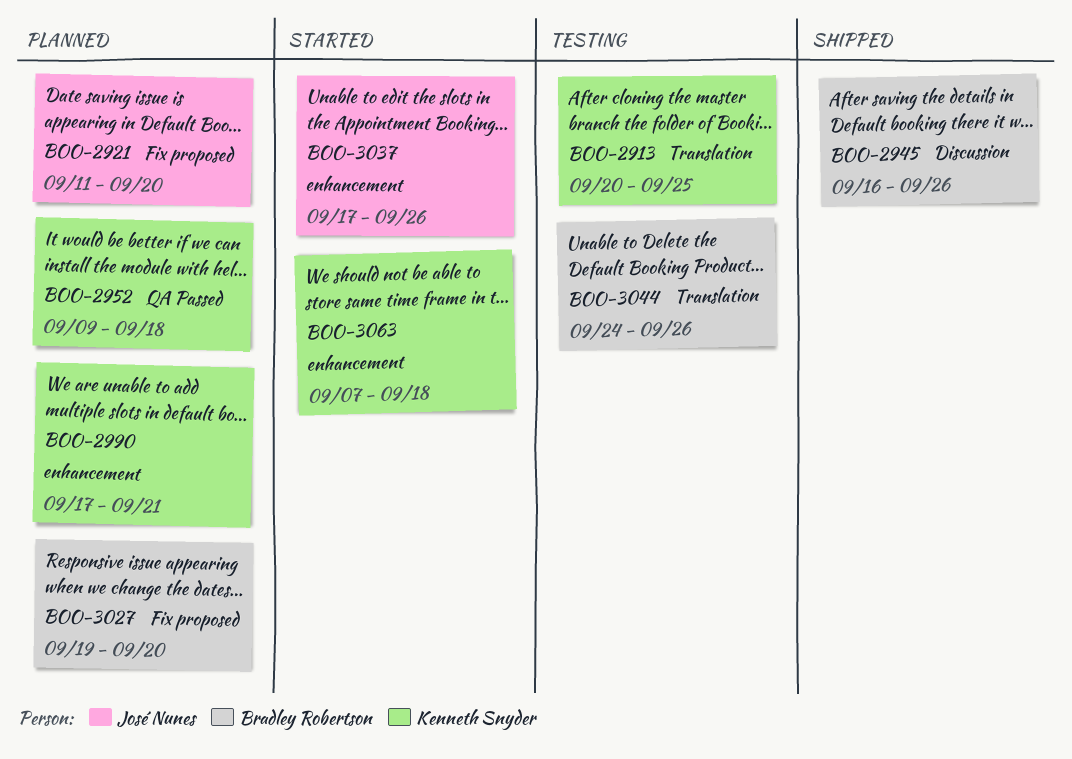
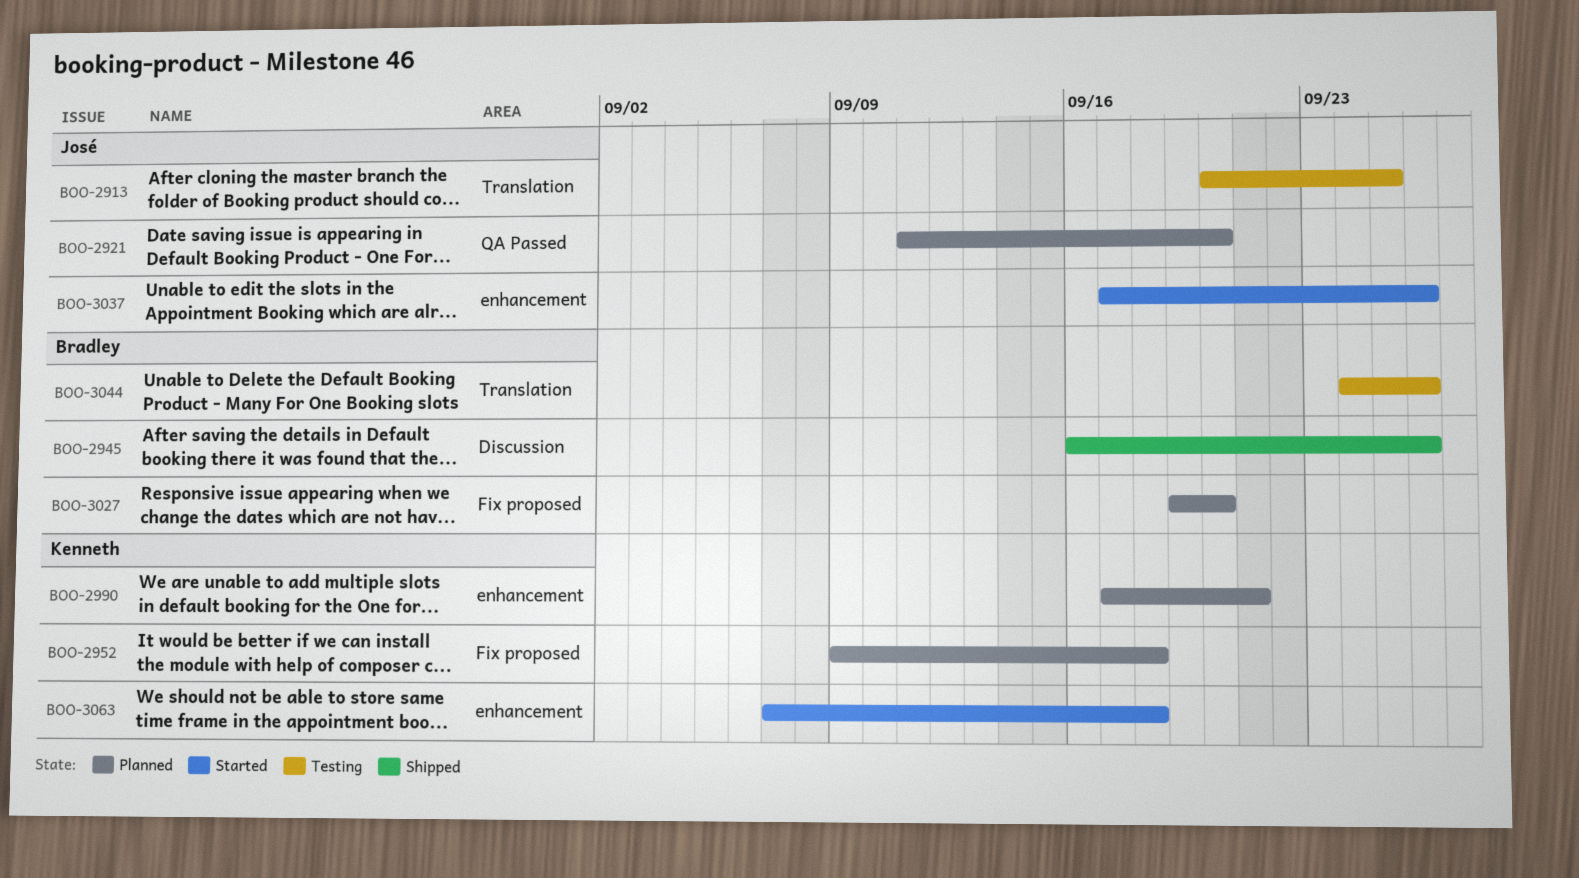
BOO-2913, owner: Kenneth Snyder -> José Nunes
BOO-2921, label: Fix proposed -> QA Passed
BOO-2952, label: QA Passed -> Fix proposed

